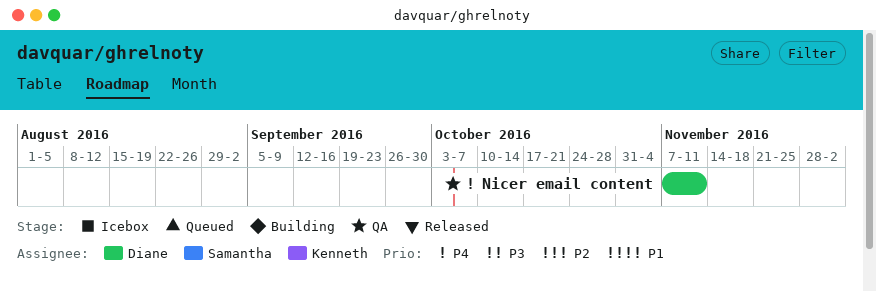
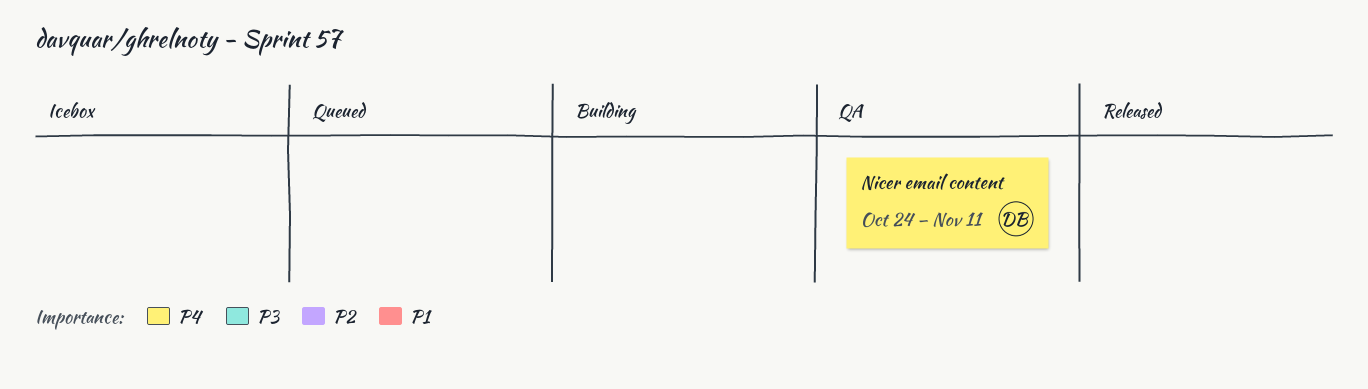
Nicer email content, start: Nov 7 -> Oct 24

